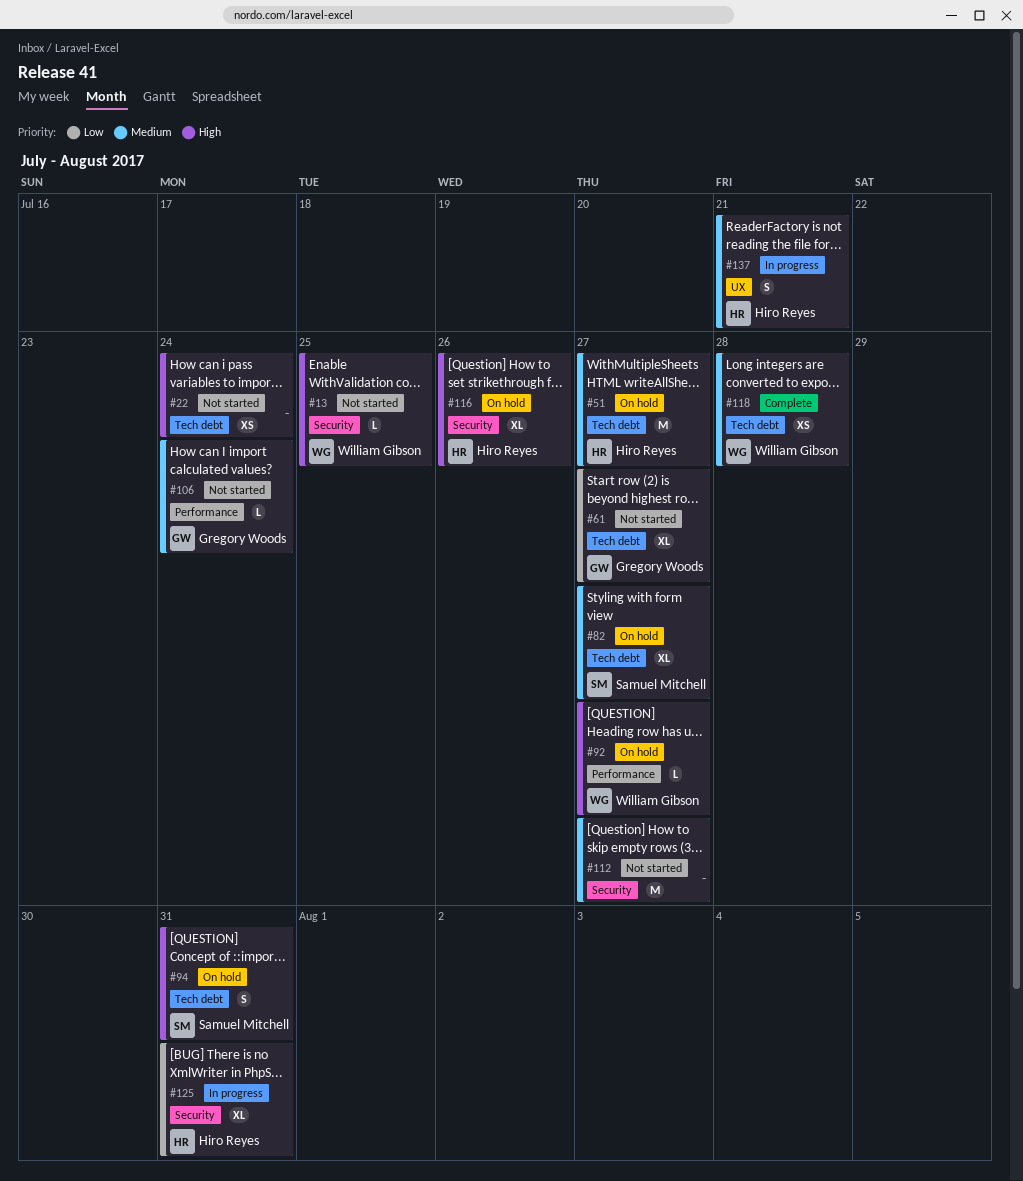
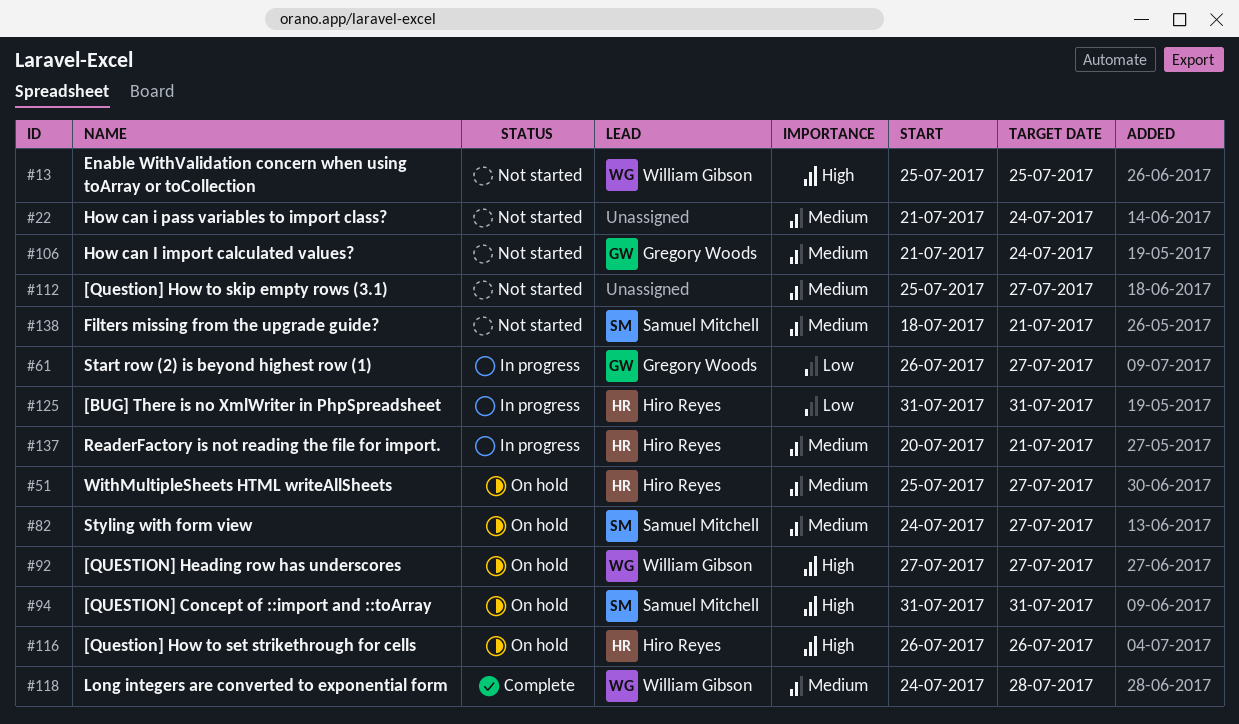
#22, priority: High -> Medium
#61, status: Not started -> In progress
#138: none -> present

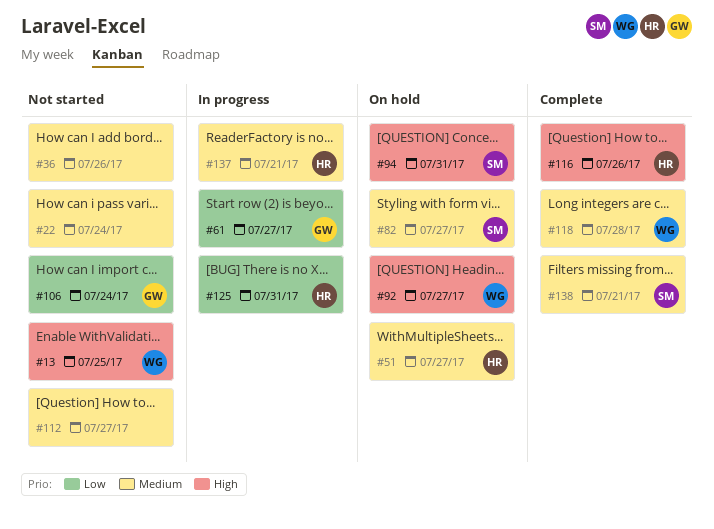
#36: none -> present
#106, priority: Medium -> Low
#116, status: On hold -> Complete
#138, status: Not started -> Complete

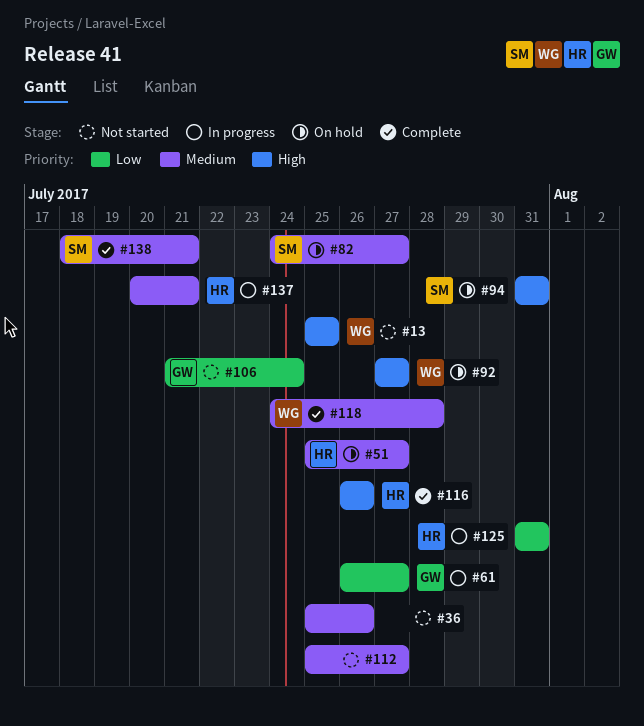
#22: present -> none

